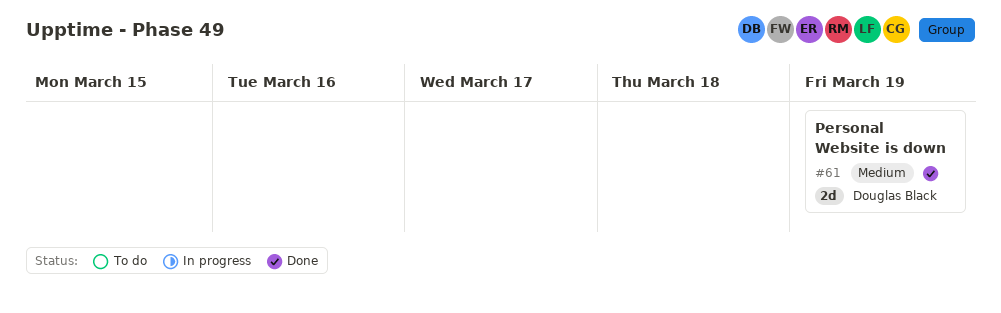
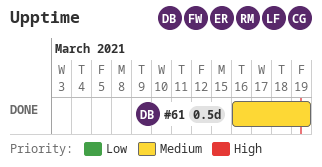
#61, estimate: 2d -> 0.5d

